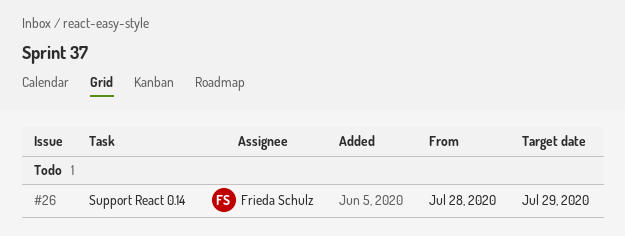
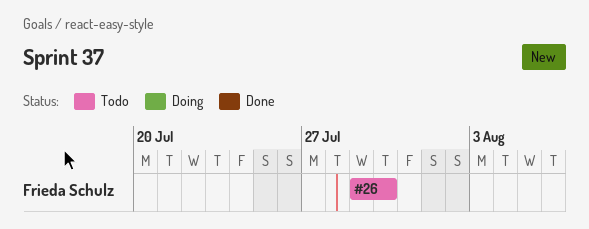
#26, start: Jul 28 -> Jul 29
#26, due: Jul 29 -> Jul 30

